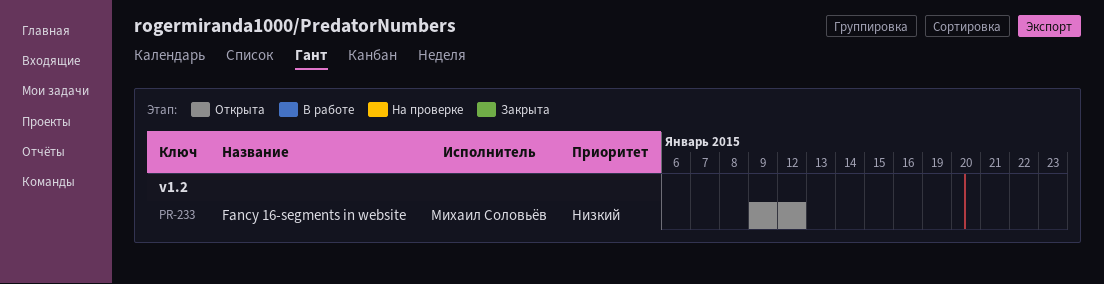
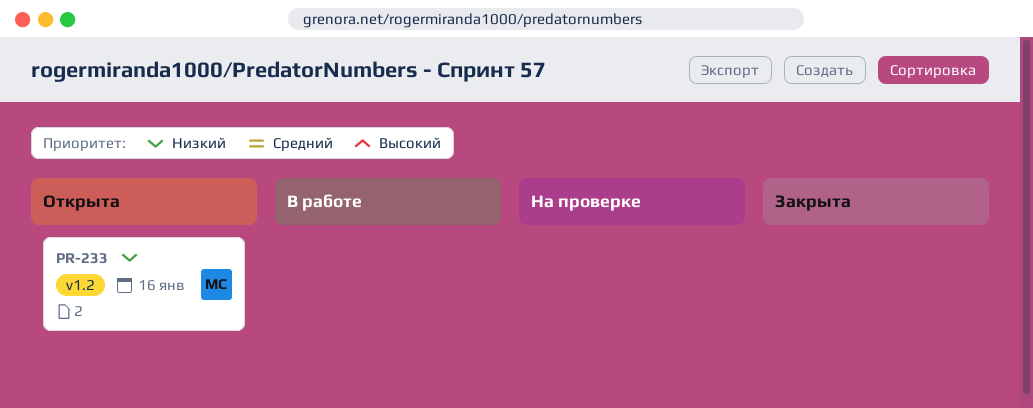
PR-233, due: Jan 12 -> Jan 16

